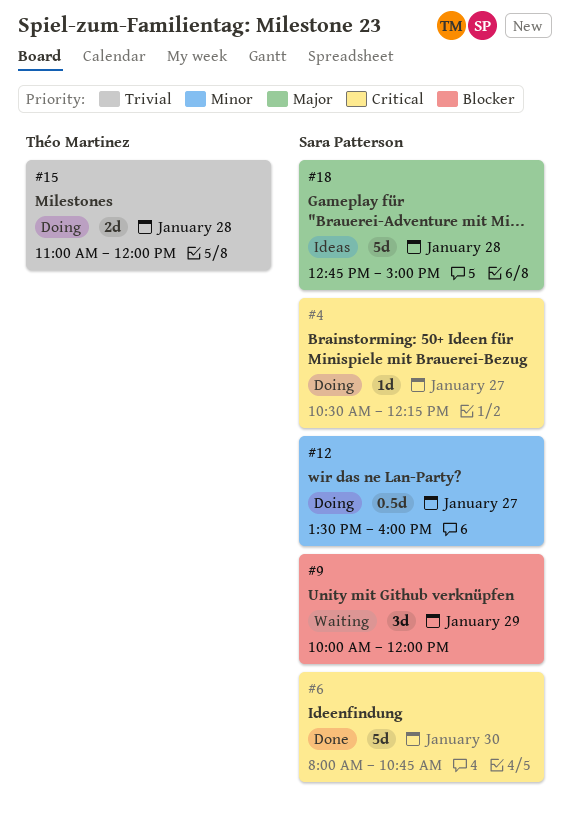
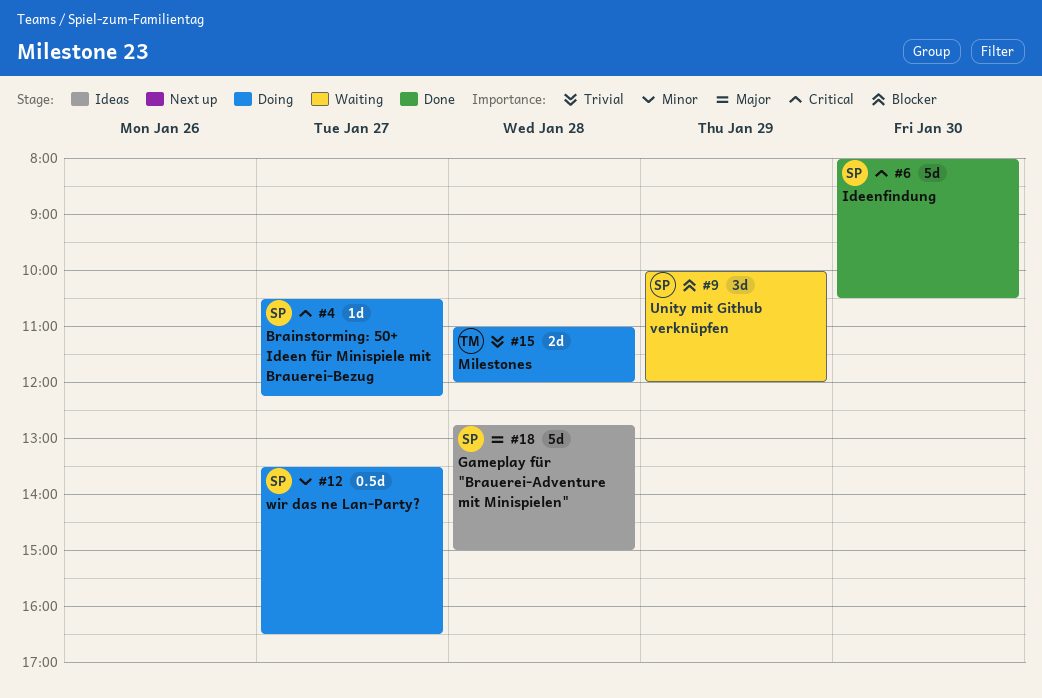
#6, ends: 10:45 -> 10:30
#12, ends: 16:00 -> 16:30

